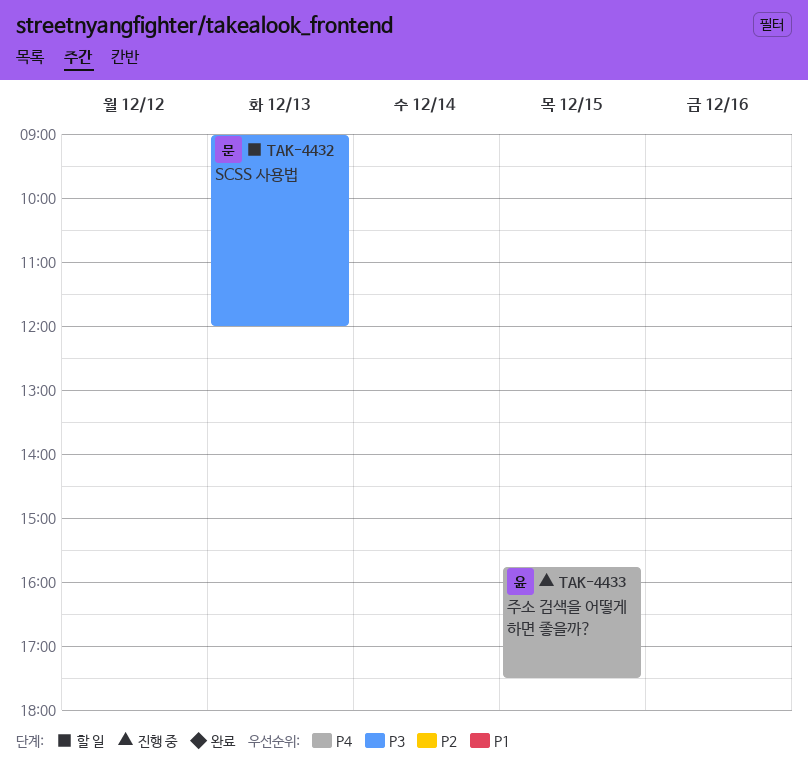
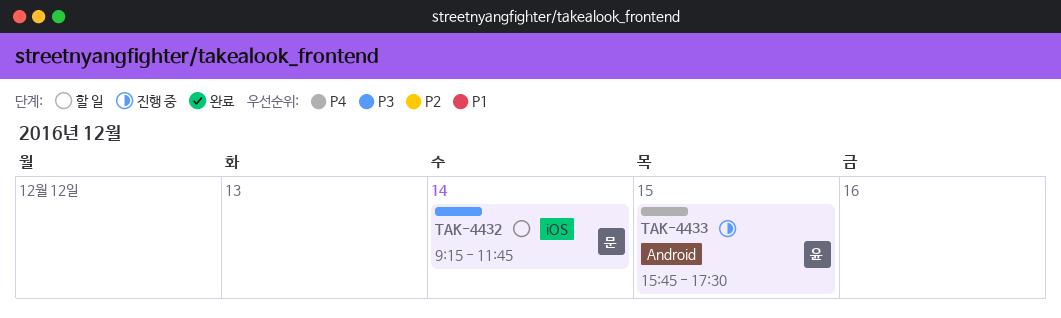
TAK-4432, day: Dec 13 -> Dec 14
TAK-4432, begins: 09:00 -> 09:15
TAK-4432, ends: 12:00 -> 11:45

